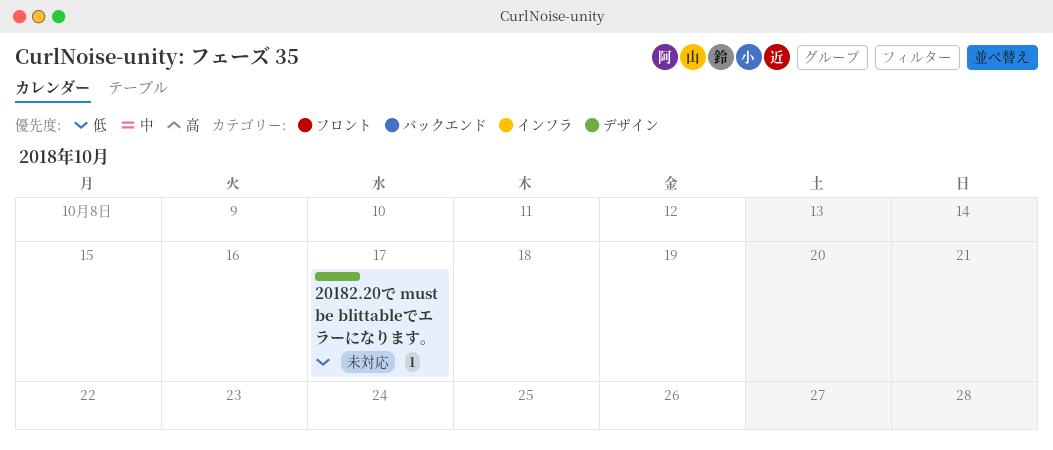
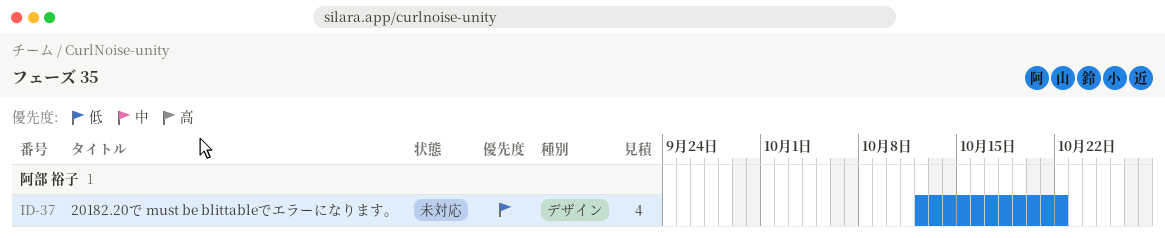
20182.20で must be blittableでエラーになります。, estimate: 1 -> 4
20182.20で must be blittableでエラーになります。, due: Oct 17 -> Oct 22

